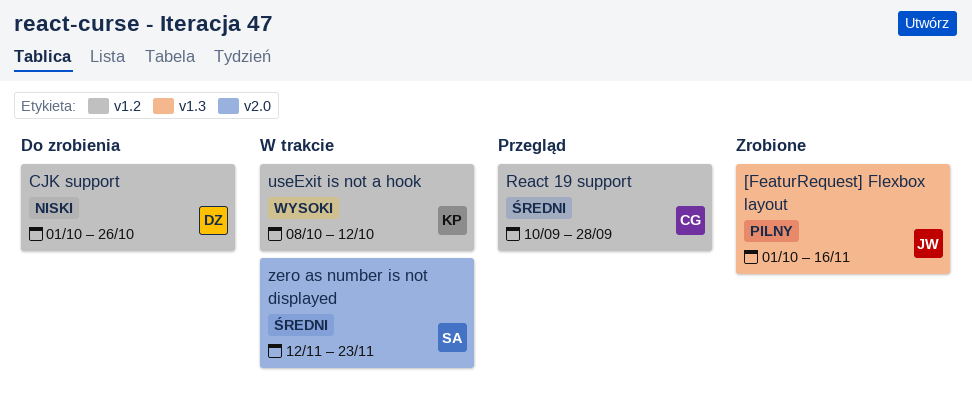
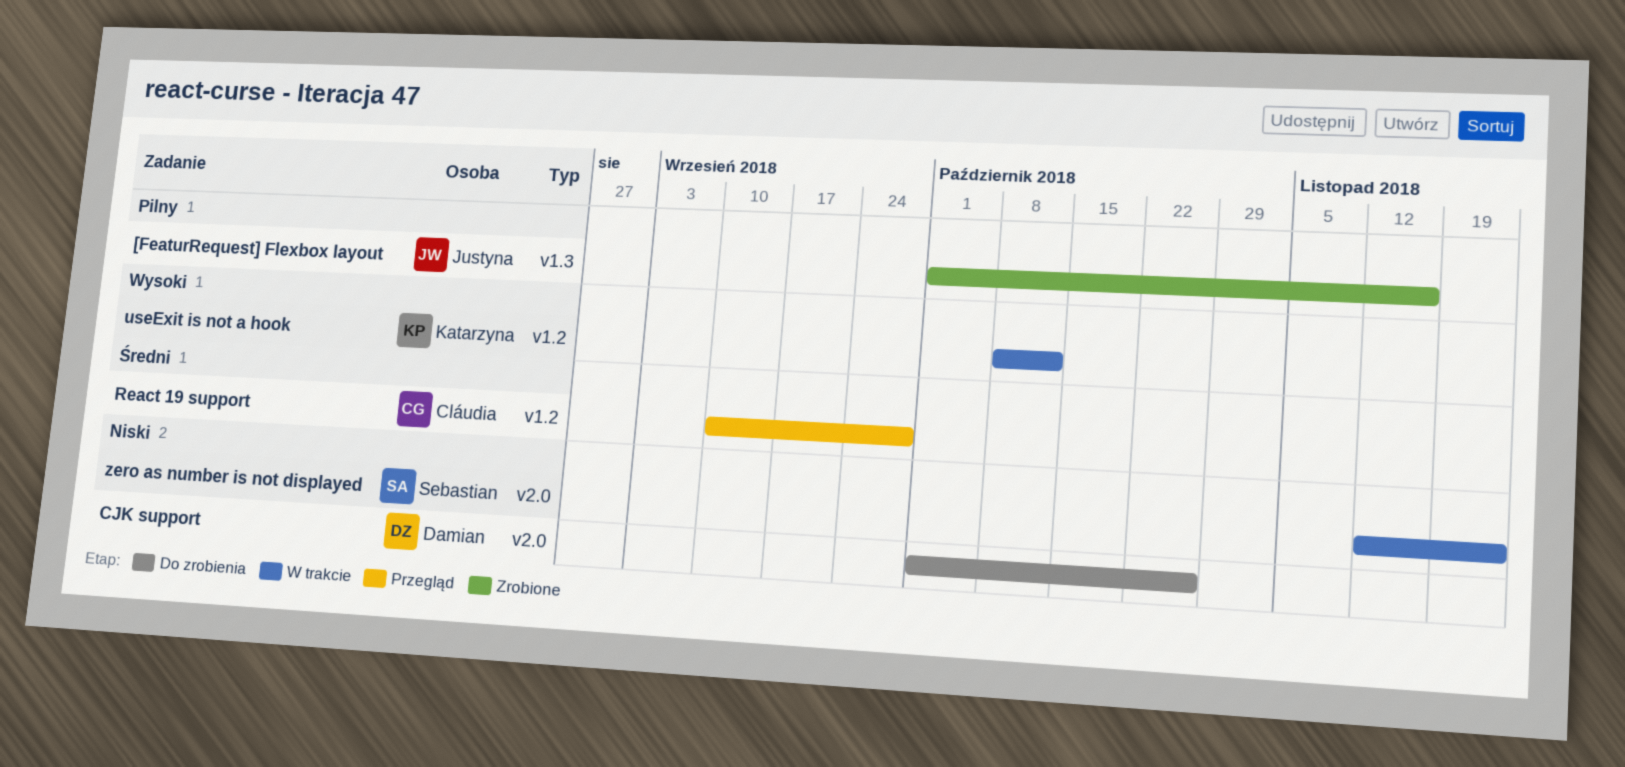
CJK support, label: v1.2 -> v2.0
zero as number is not displayed, priority: Średni -> Niski

